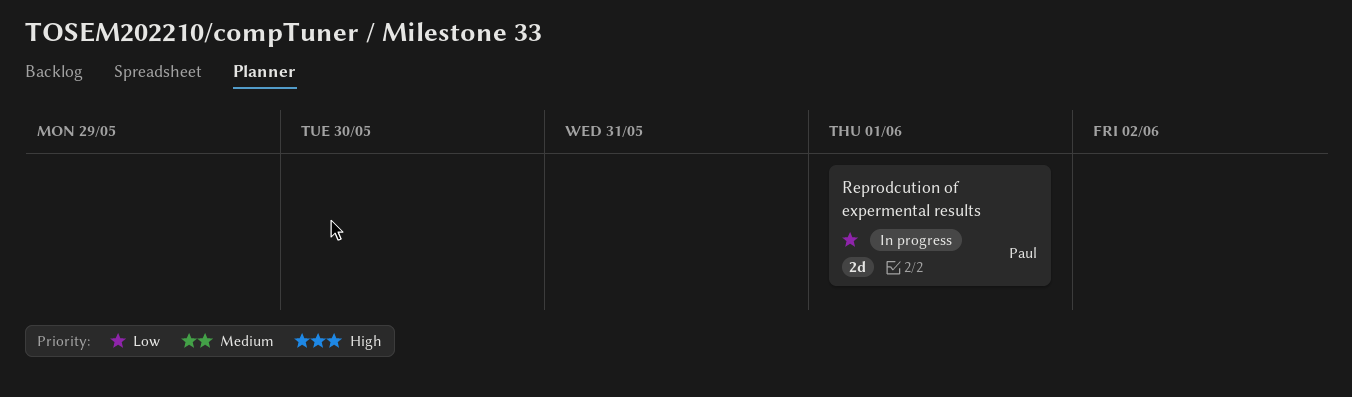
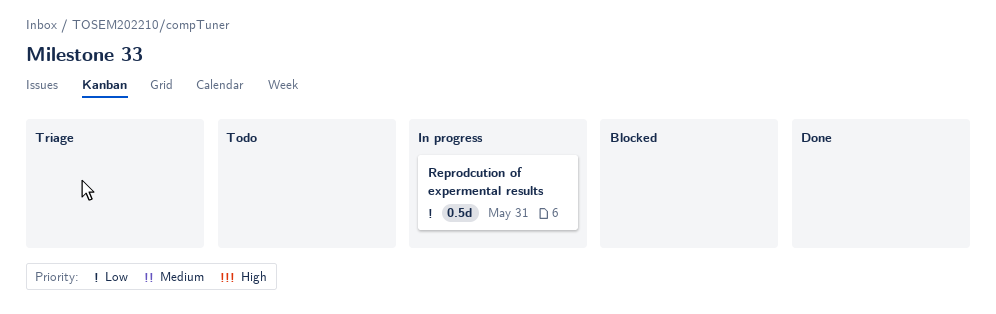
Reprodcution of expermental results, estimate: 2d -> 0.5d
Reprodcution of expermental results, due: Jun 1 -> May 31

